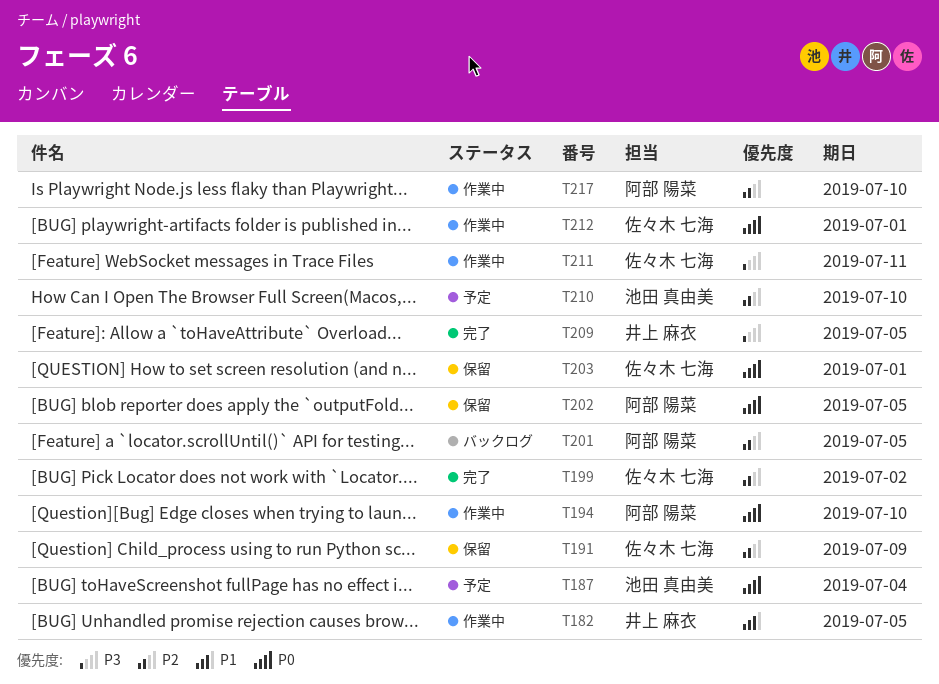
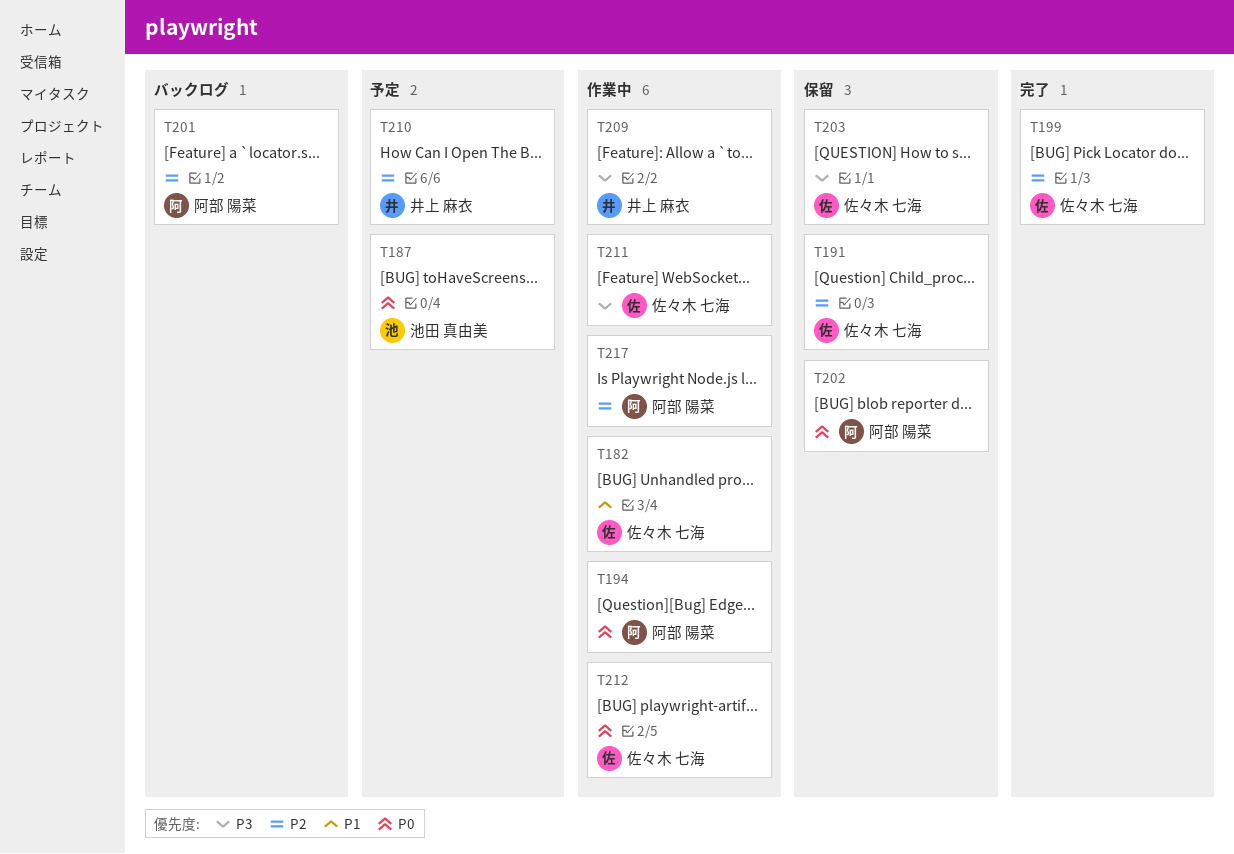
T182, owner: 井上 麻衣 -> 佐々木 七海
T203, priority: P0 -> P3
T209, status: 完了 -> 作業中
T210, owner: 池田 真由美 -> 井上 麻衣

